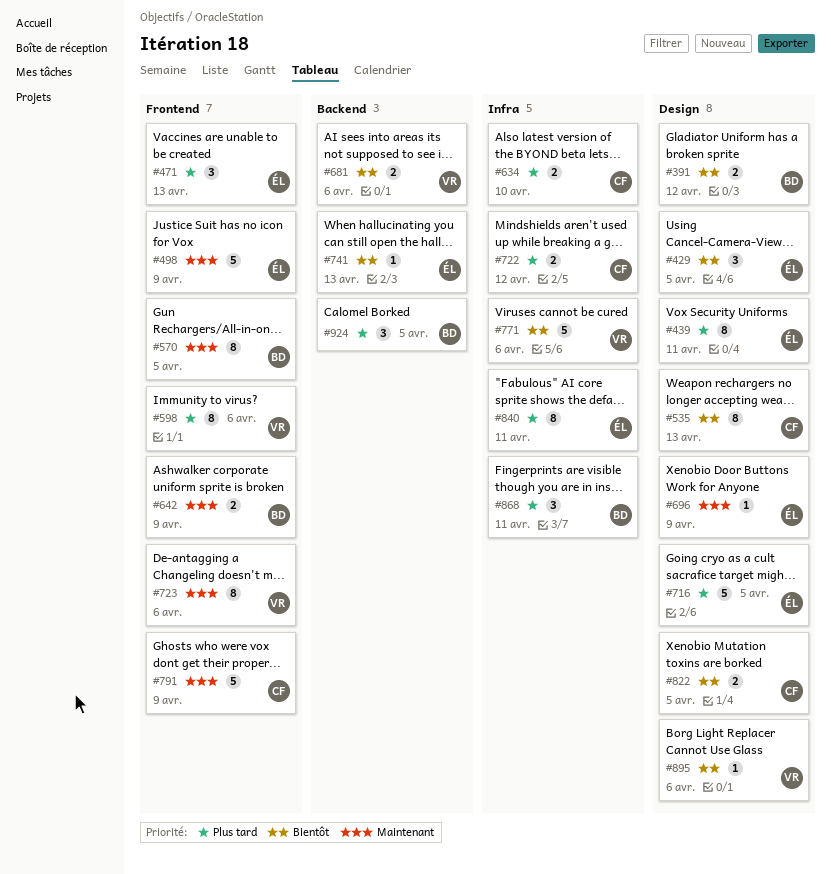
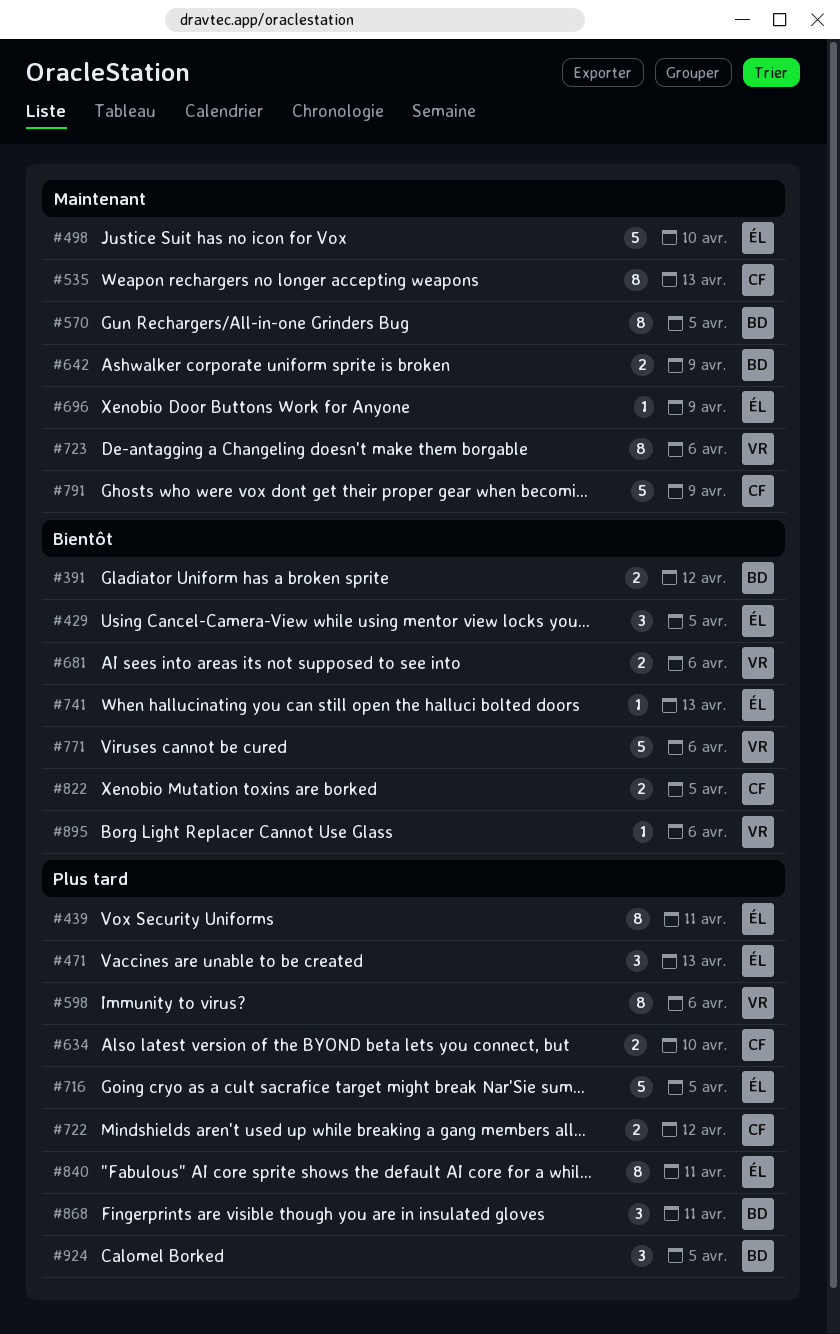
#498, due: Apr 9 -> Apr 10
#535, priority: Bientôt -> Maintenant

